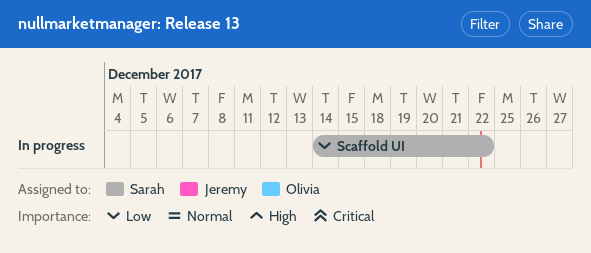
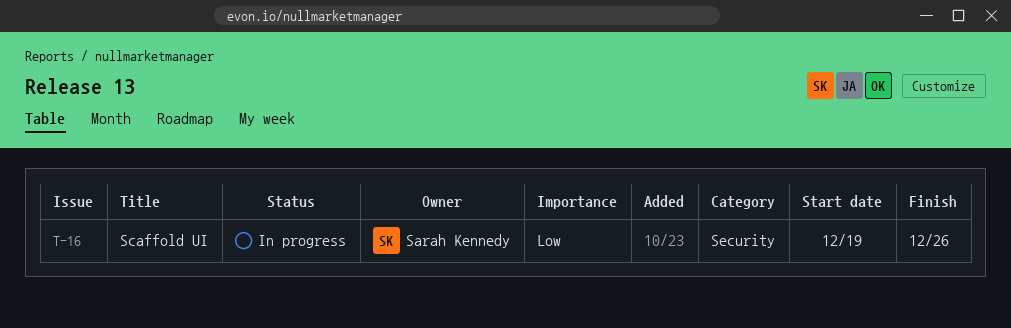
Scaffold UI, start: Dec 14 -> Dec 19
Scaffold UI, due: Dec 22 -> Dec 26

